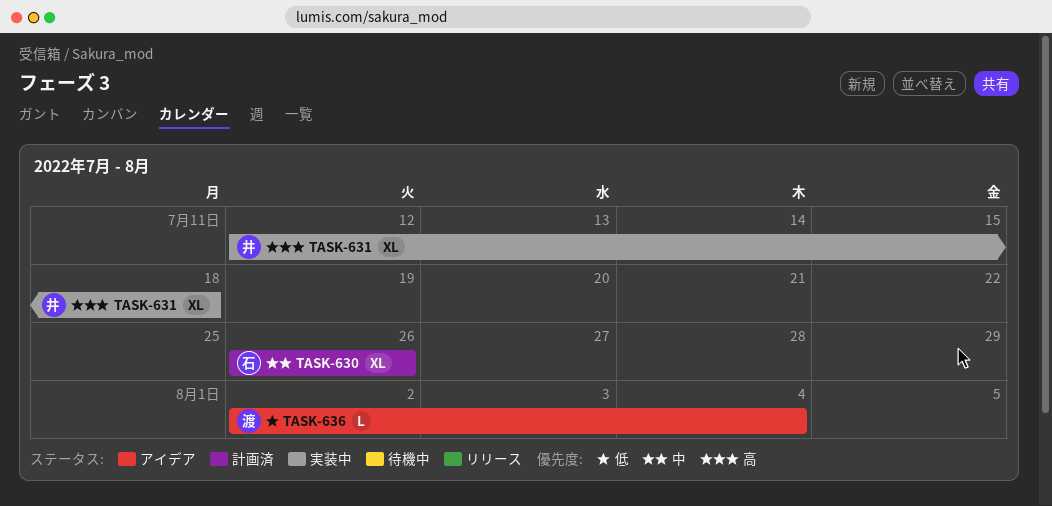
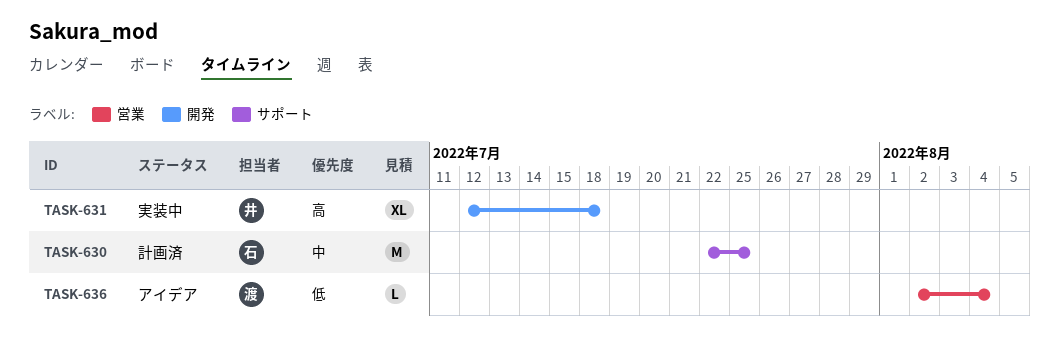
TASK-630, estimate: XL -> M
TASK-630, start: Jul 26 -> Jul 22
TASK-630, due: Jul 26 -> Jul 25

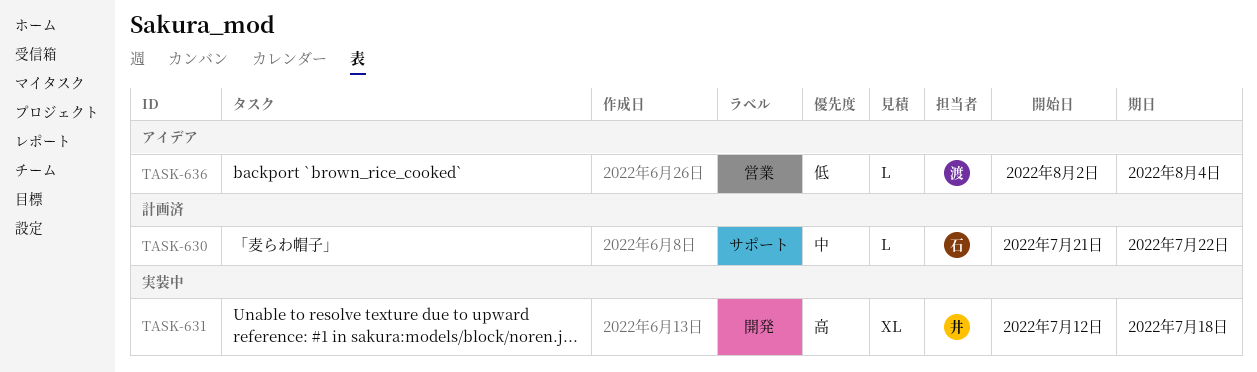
TASK-630, estimate: M -> L
TASK-630, start: Jul 22 -> Jul 21
TASK-630, due: Jul 25 -> Jul 22

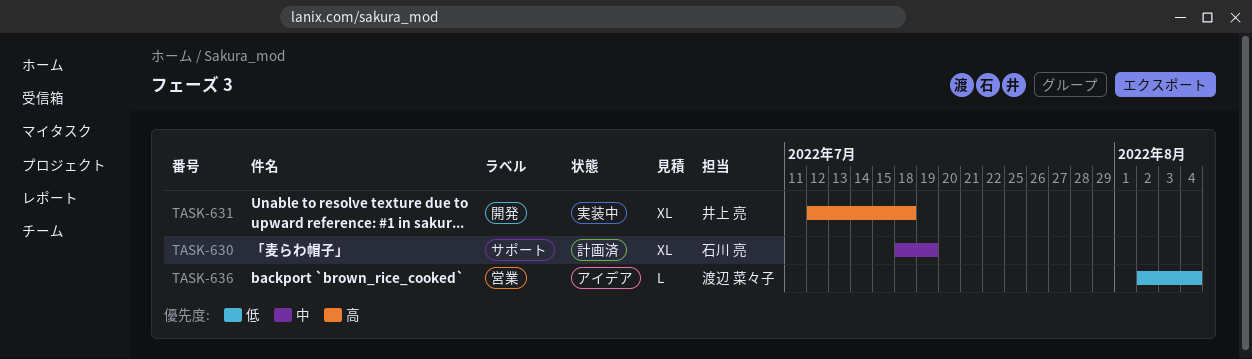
TASK-630, estimate: L -> XL
TASK-630, start: Jul 21 -> Jul 18
TASK-630, due: Jul 22 -> Jul 19

